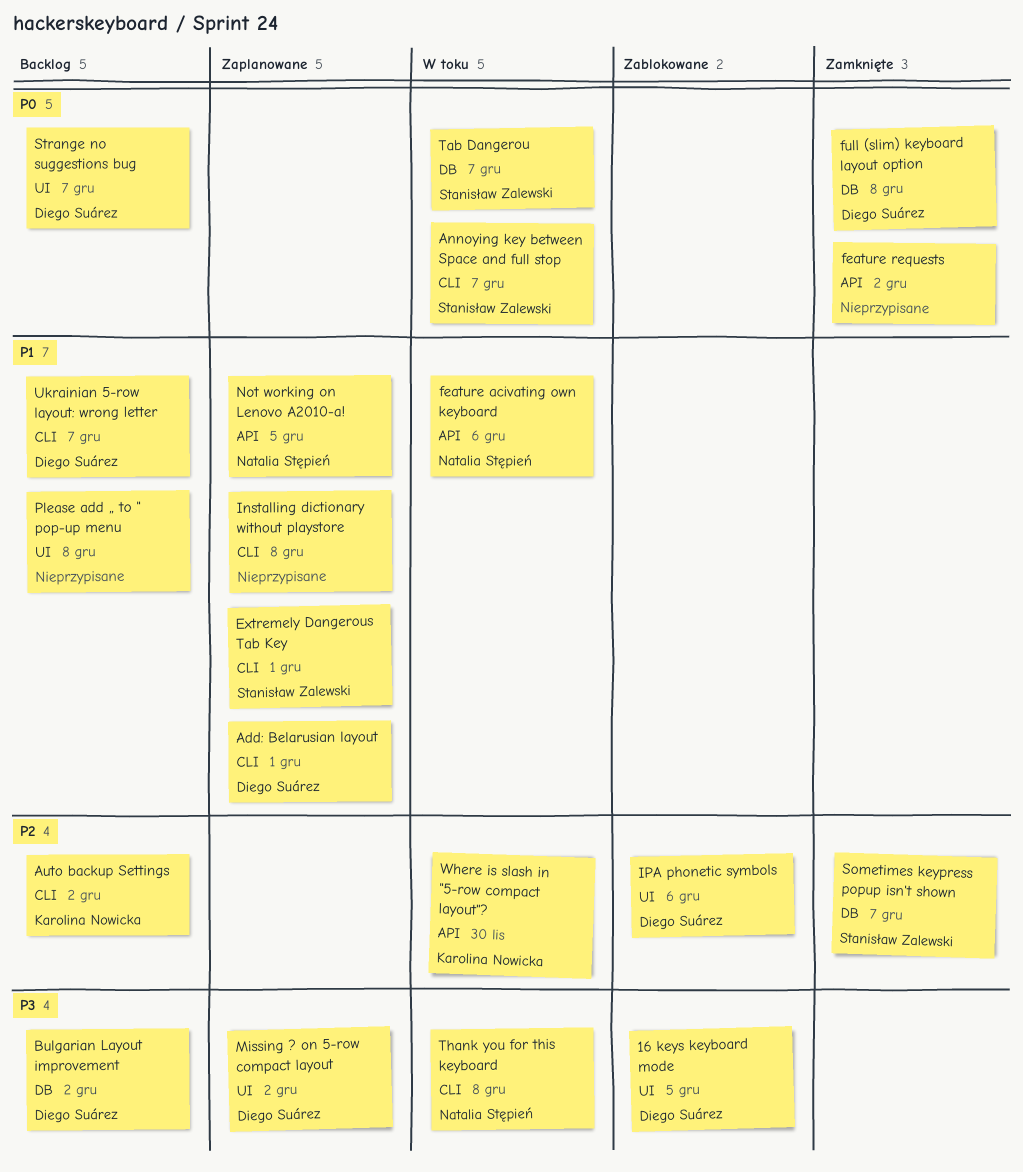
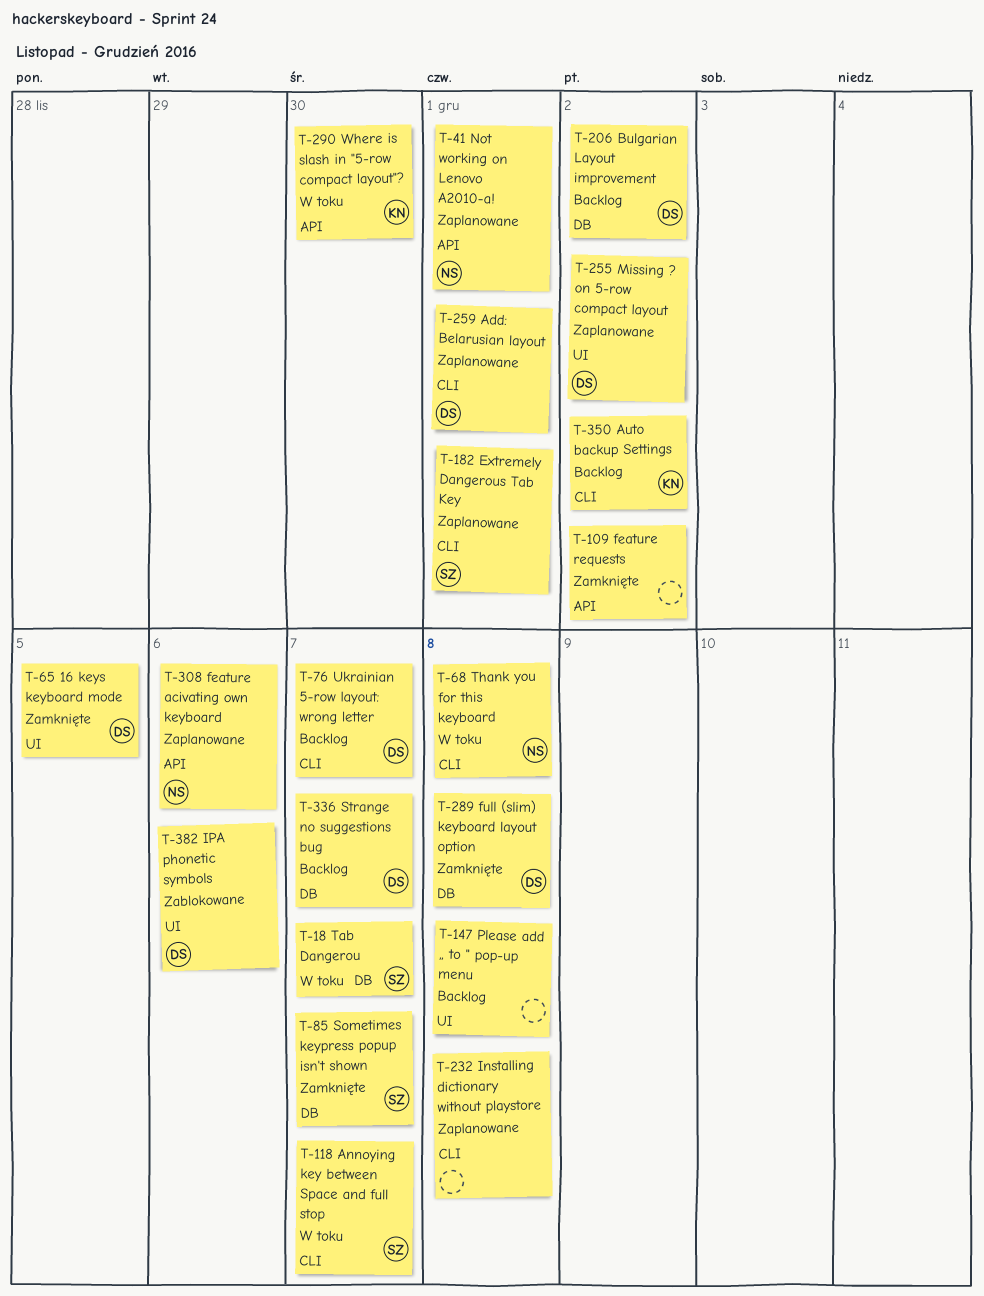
16 keys keyboard mode, status: Zablokowane -> Zamknięte
feature acivating own keyboard, status: W toku -> Zaplanowane
Not working on Lenovo A2010-a!, due: Dec 5 -> Dec 1
Strange no suggestions bug, label: UI -> DB

